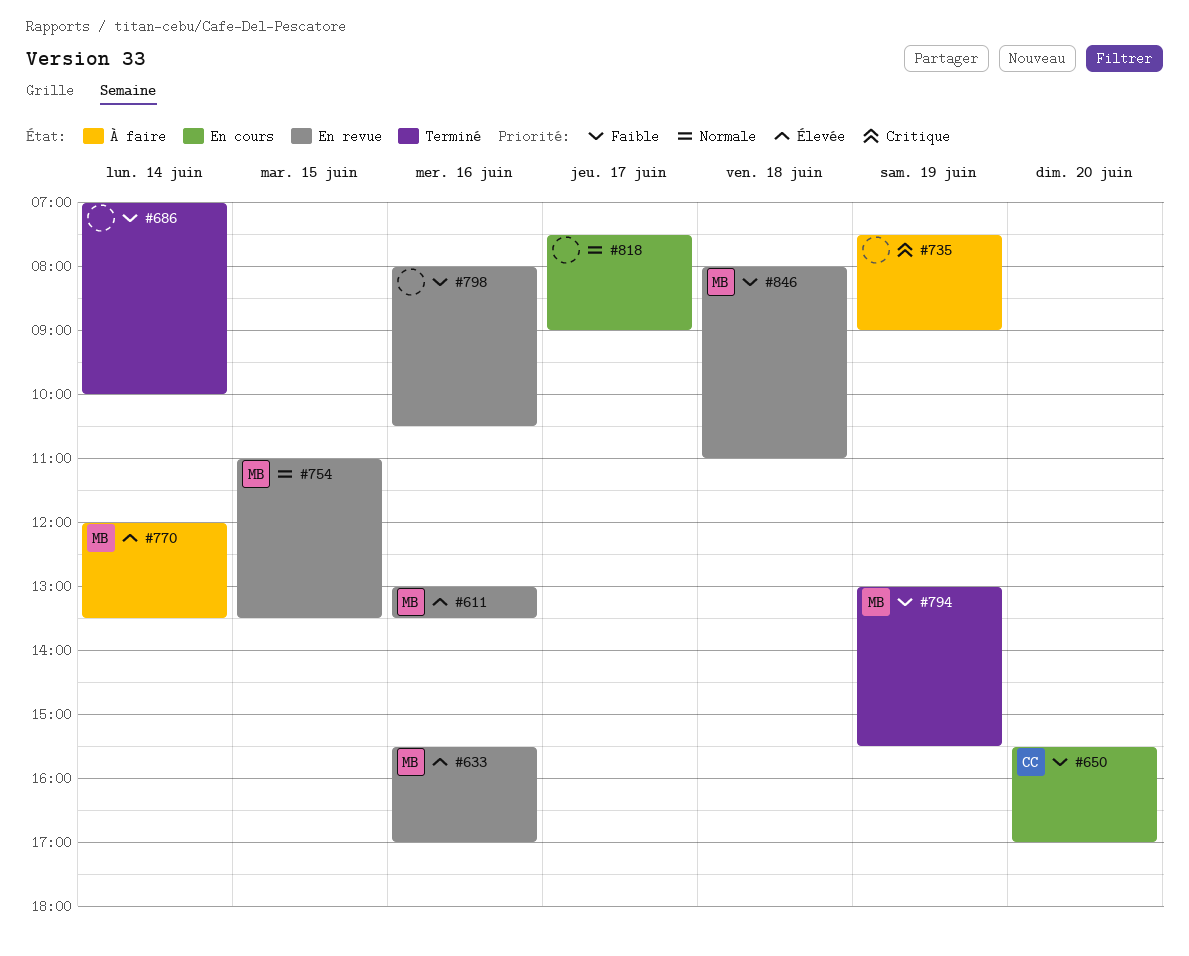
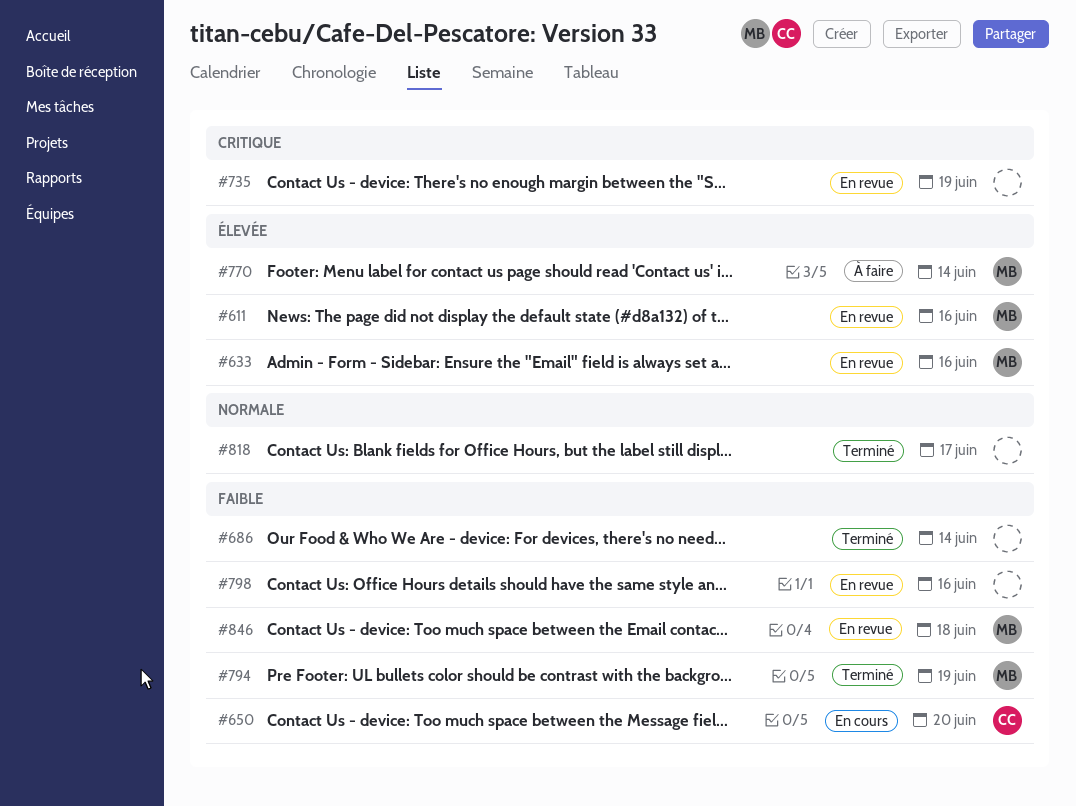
#735, status: À faire -> En revue
#754: present -> none
#818, status: En cours -> Terminé

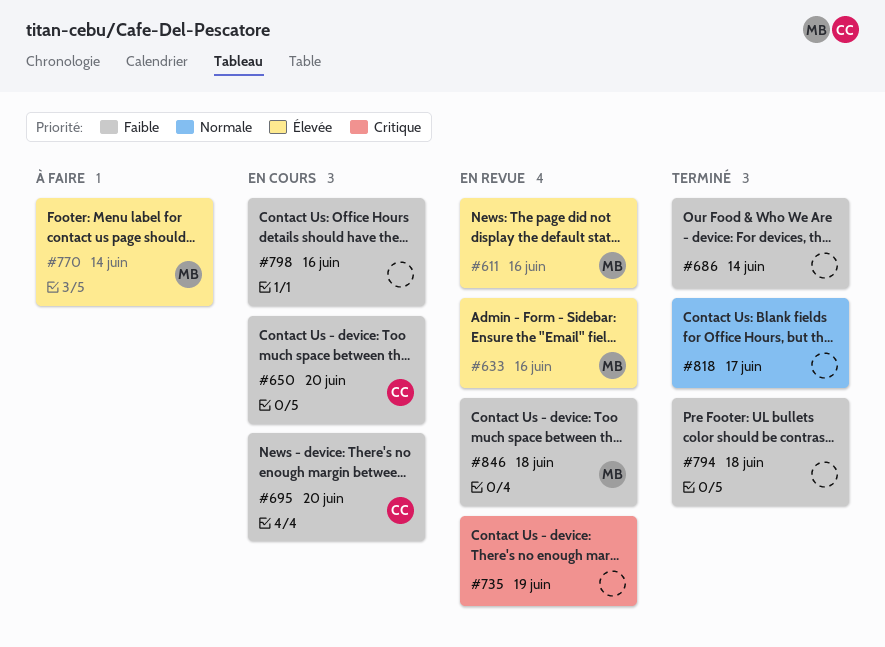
#695: none -> present
#794, owner: MB -> none
#794, day: Jun 19 -> Jun 18
#798, status: En revue -> En cours

